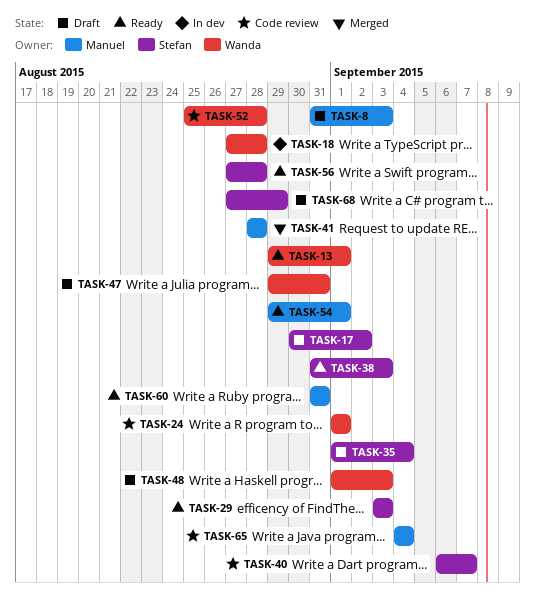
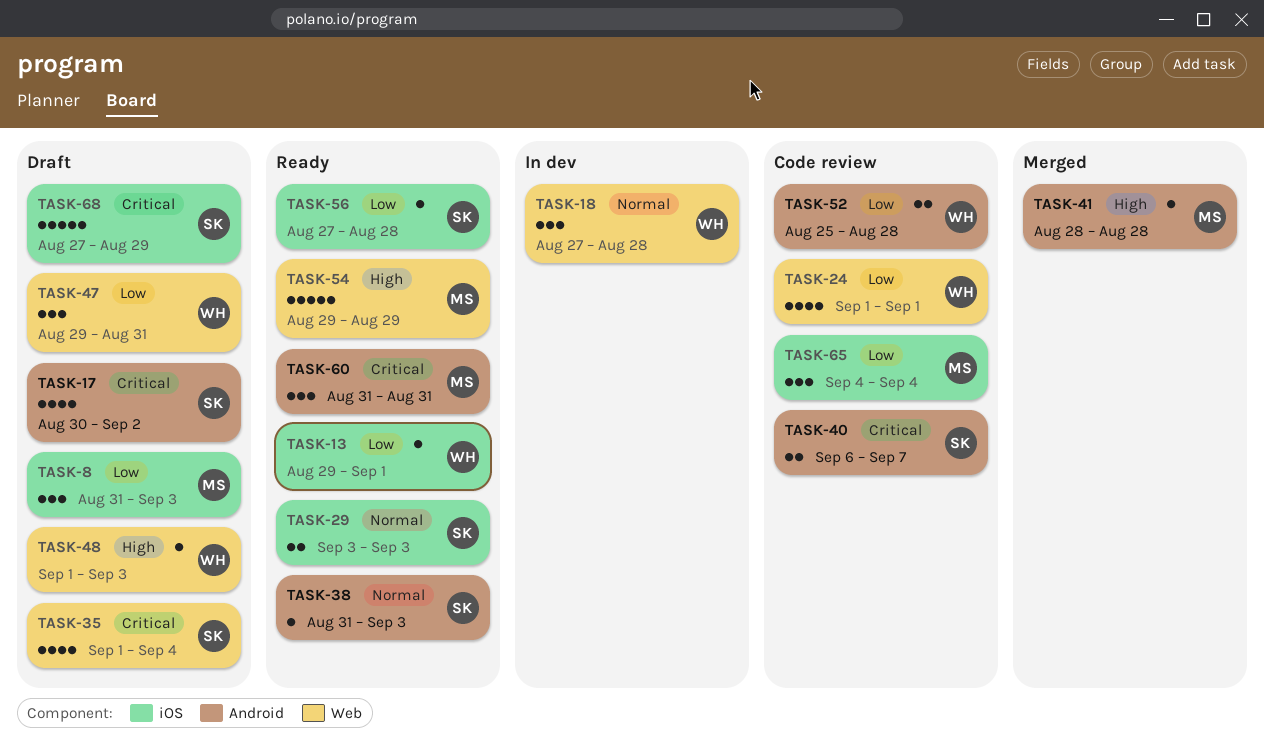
TASK-54, due: Sep 1 -> Aug 29

